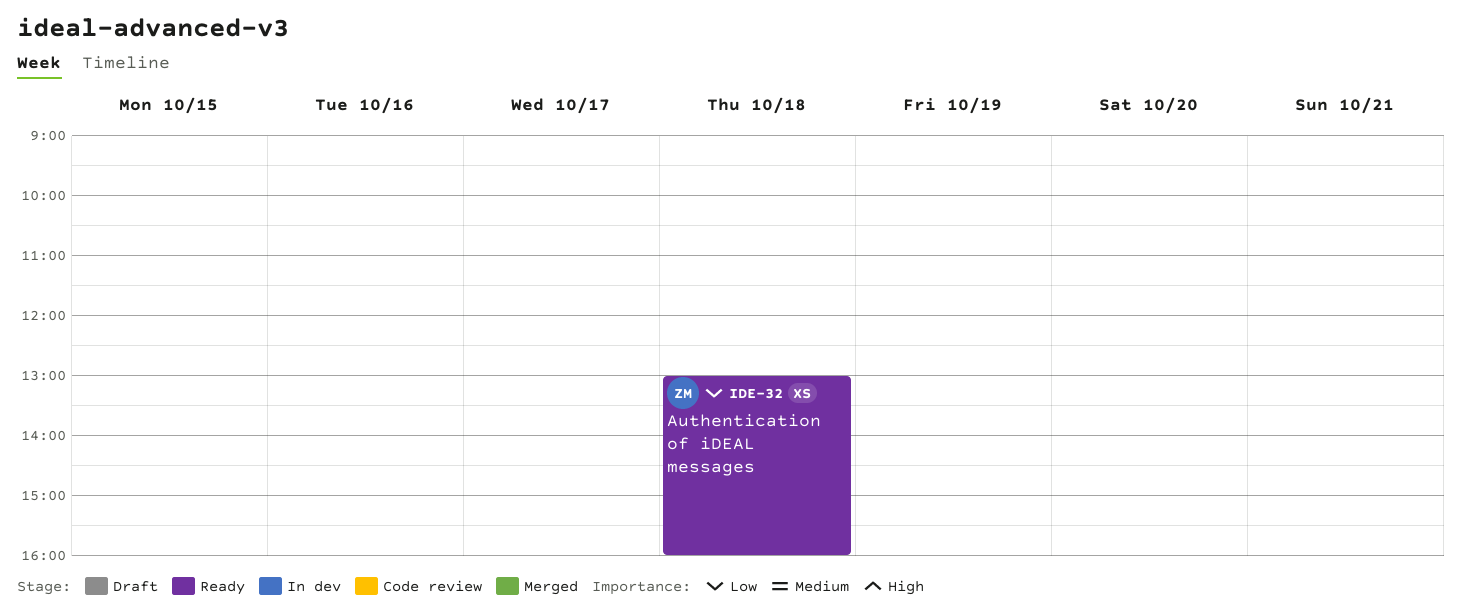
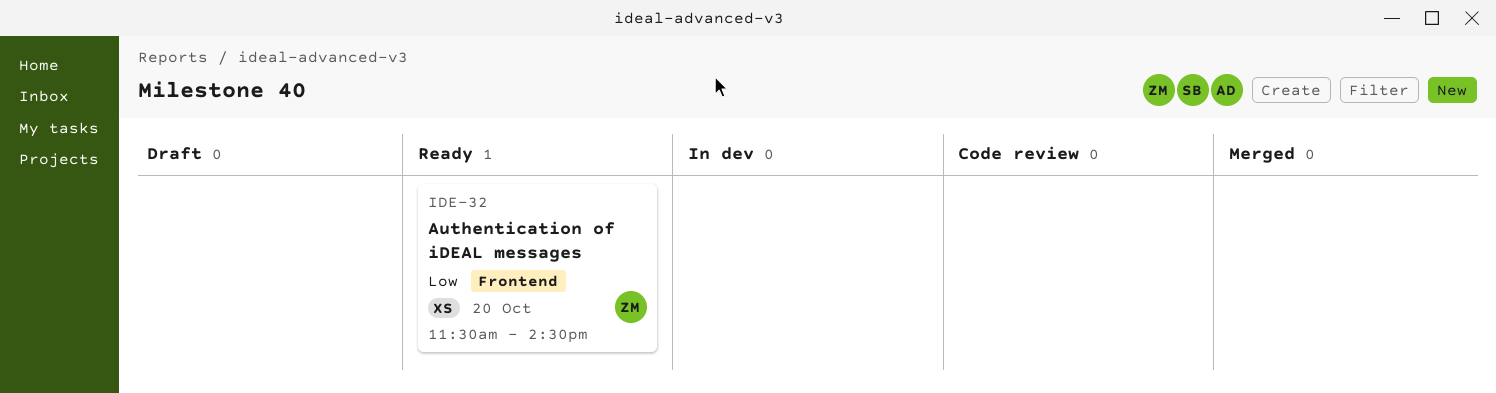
IDE-32, day: Oct 18 -> Oct 20
IDE-32, begins: 13:00 -> 11:30
IDE-32, ends: 16:00 -> 14:30

